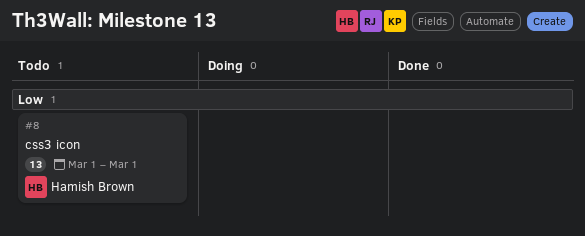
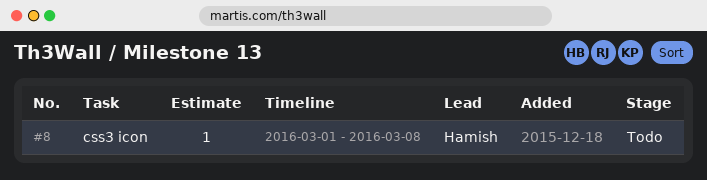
#8, estimate: 13 -> 1
#8, due: Mar 1 -> Mar 8

